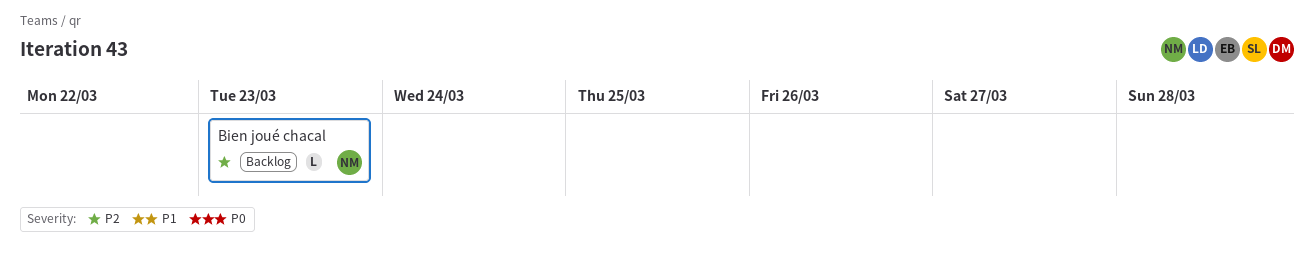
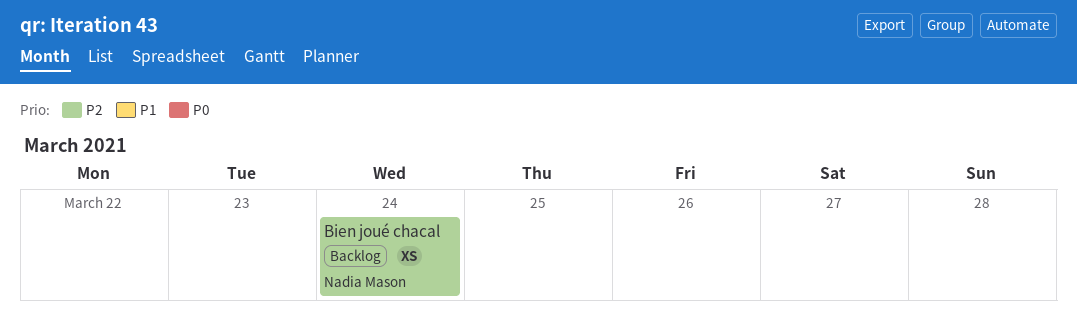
Bien joué chacal, estimate: L -> XS
Bien joué chacal, due: Mar 23 -> Mar 24

